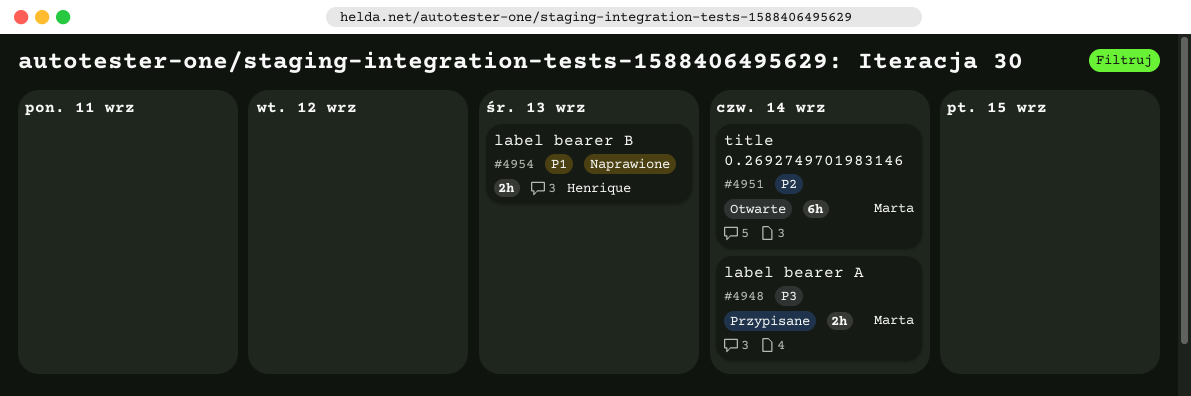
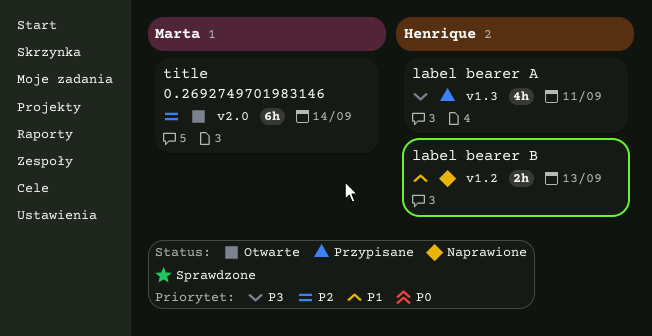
label bearer A, owner: Marta -> Henrique
label bearer A, estimate: 2h -> 4h
label bearer A, due: Sep 14 -> Sep 11

